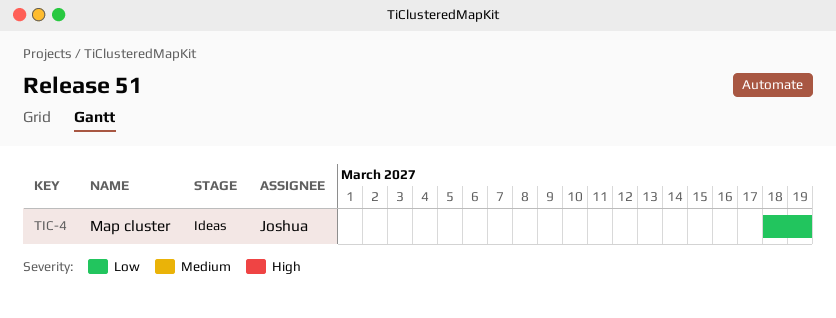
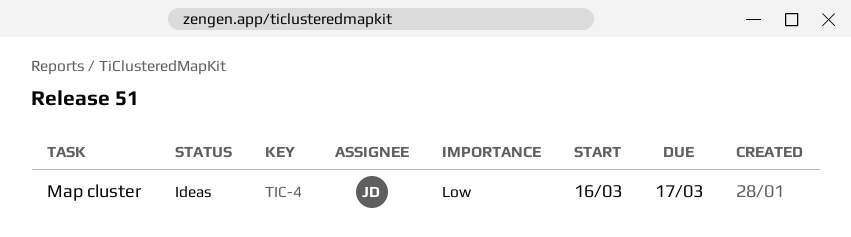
TIC-4, start: Mar 18 -> Mar 16
TIC-4, due: Mar 19 -> Mar 17

